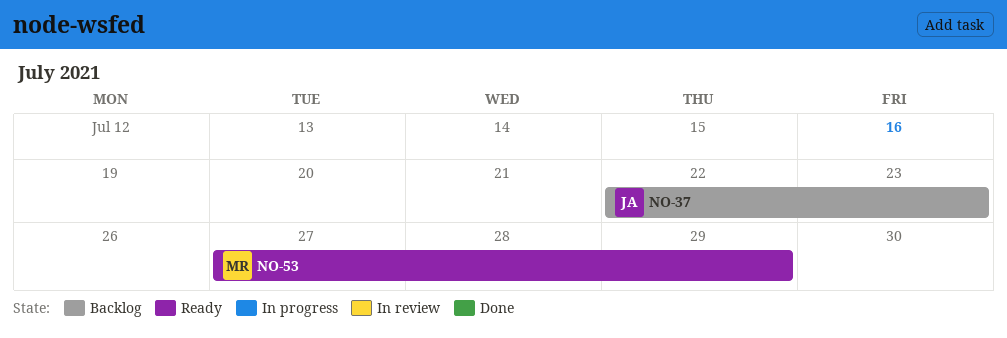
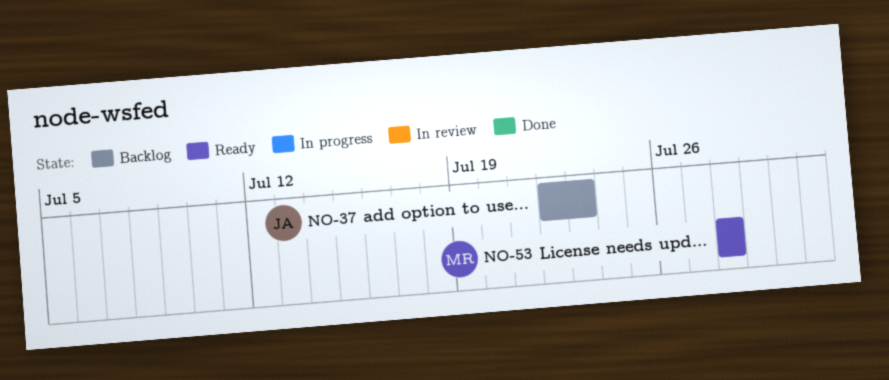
NO-53, start: Jul 27 -> Jul 28
NO-53, due: Jul 29 -> Jul 28

